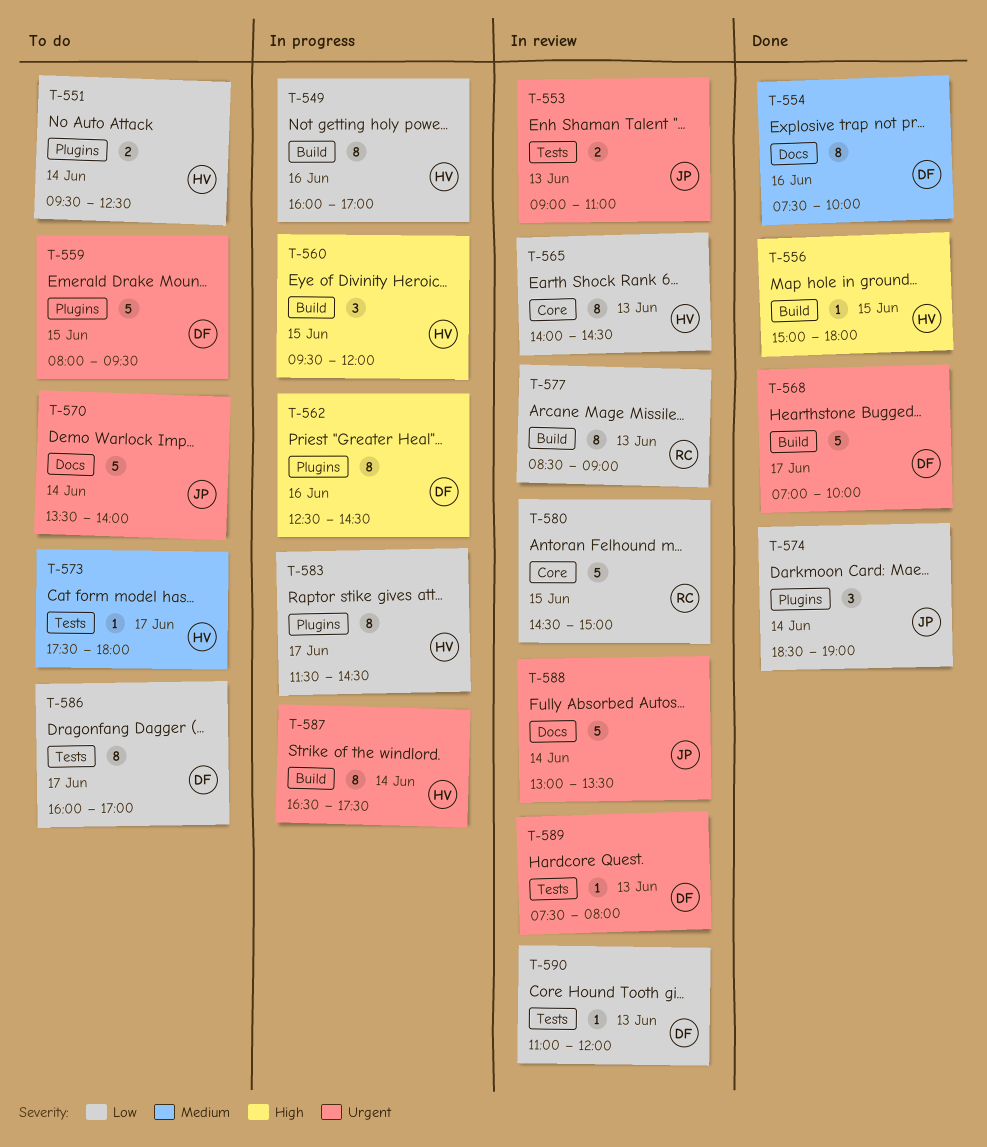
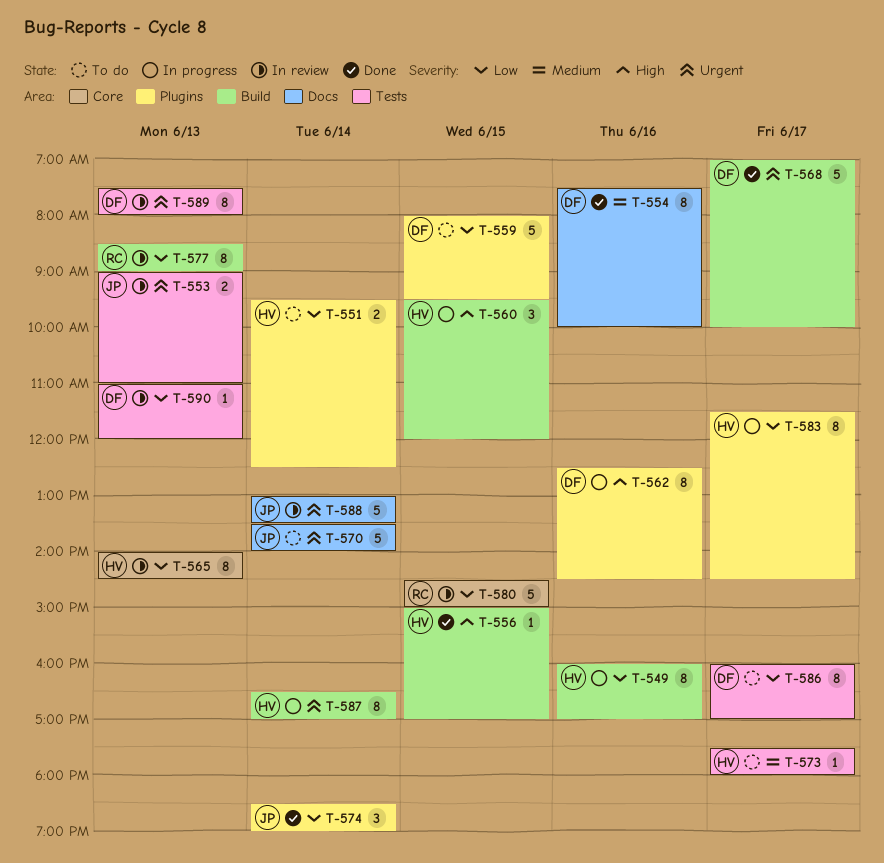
T-556, ends: 18:00 -> 17:00
T-559, priority: Urgent -> Low
T-587, ends: 17:30 -> 17:00
T-589, estimate: 1 -> 8

